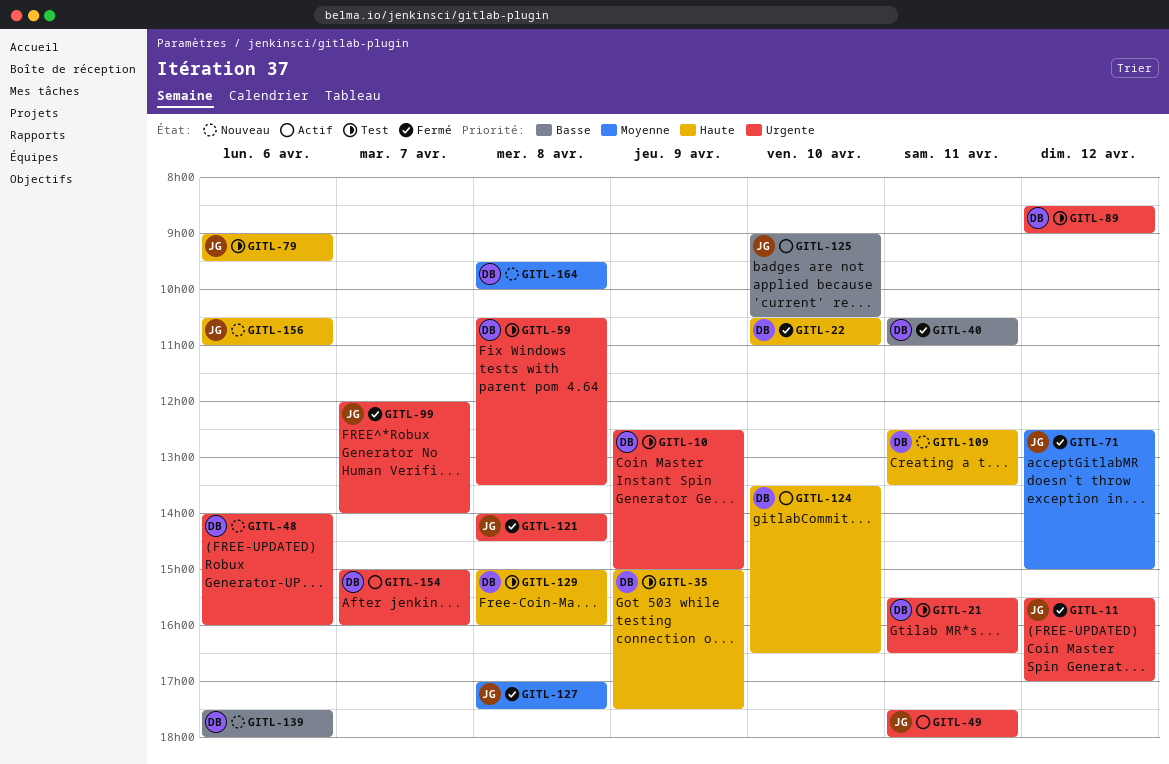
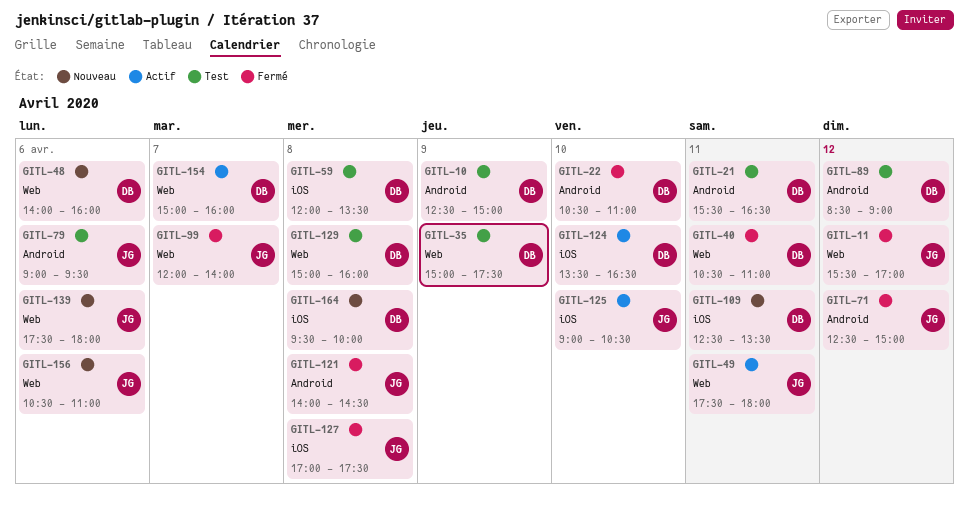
GITL-59, begins: 10:30 -> 12:00
GITL-139, owner: DB -> JG

